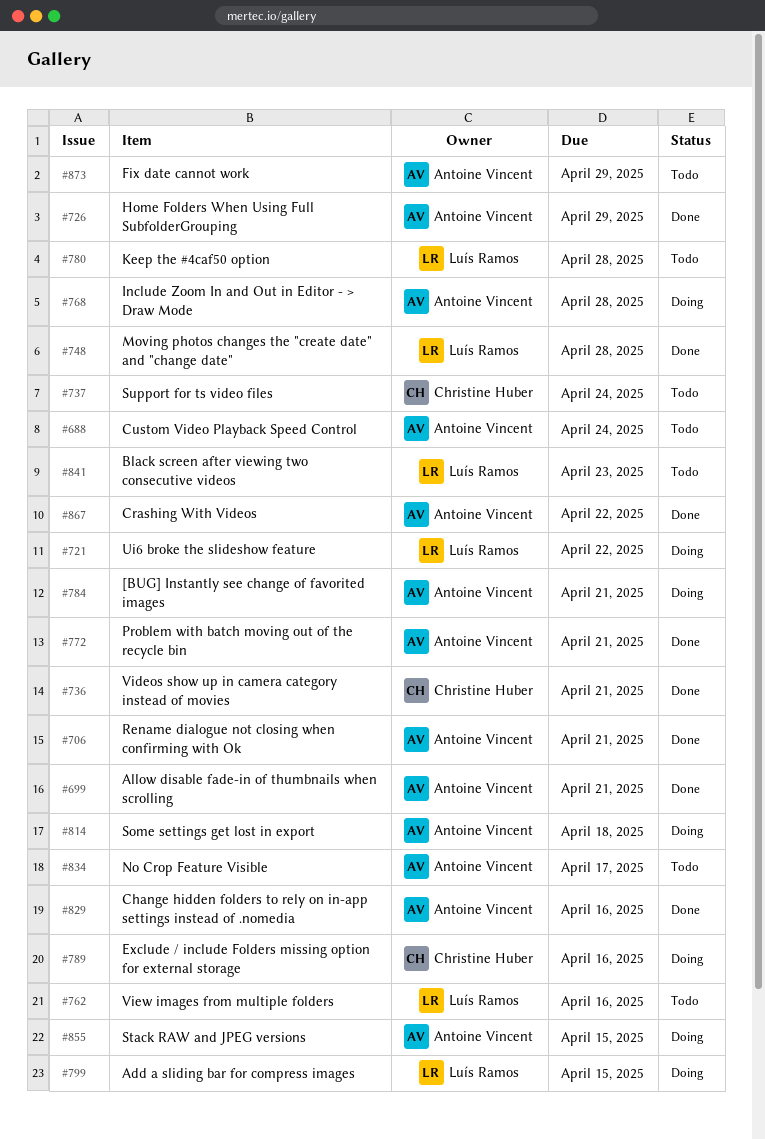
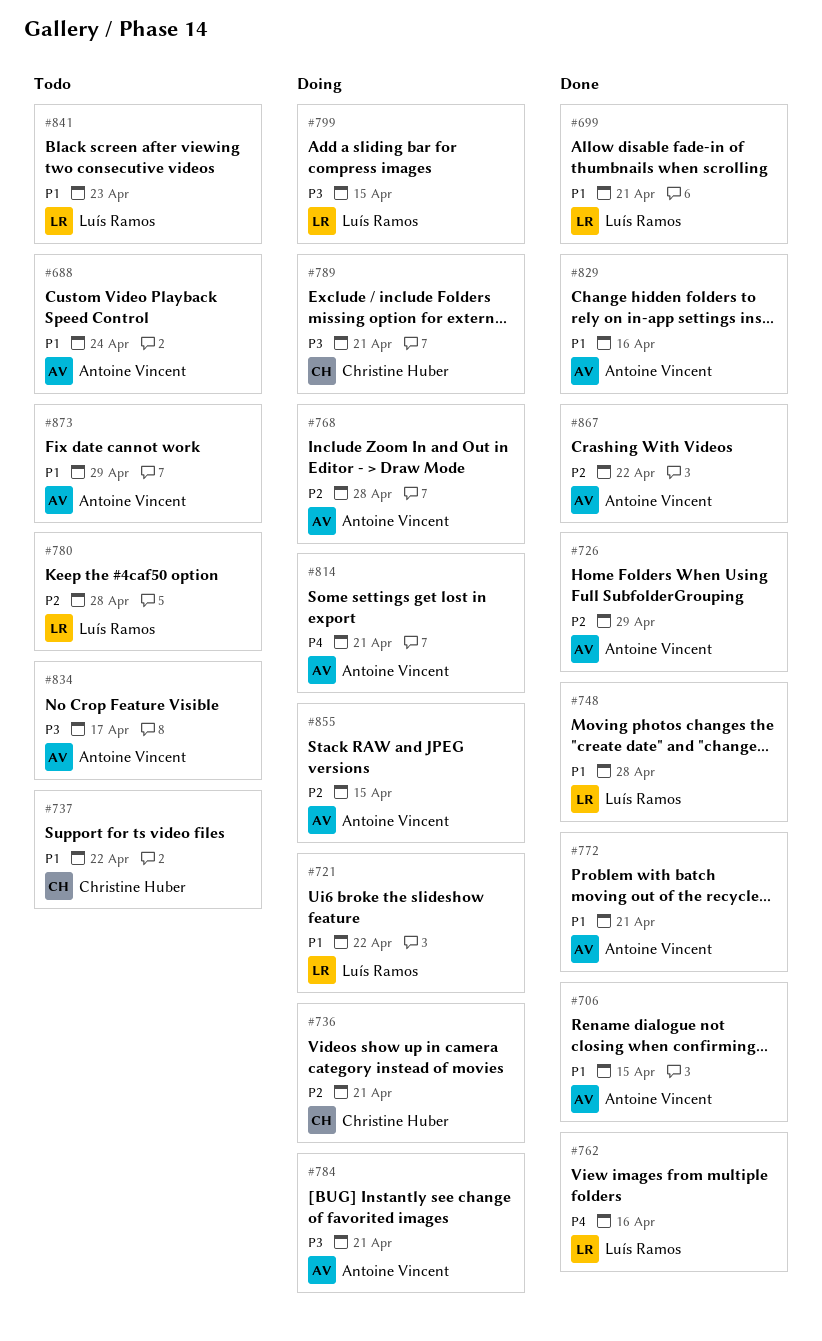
#699, owner: Antoine Vincent -> Luís Ramos
#706, due: Apr 21 -> Apr 15
#736, status: Done -> Doing
#737, due: Apr 24 -> Apr 22
#762, status: Todo -> Done
#789, due: Apr 16 -> Apr 21
#814, due: Apr 18 -> Apr 21

